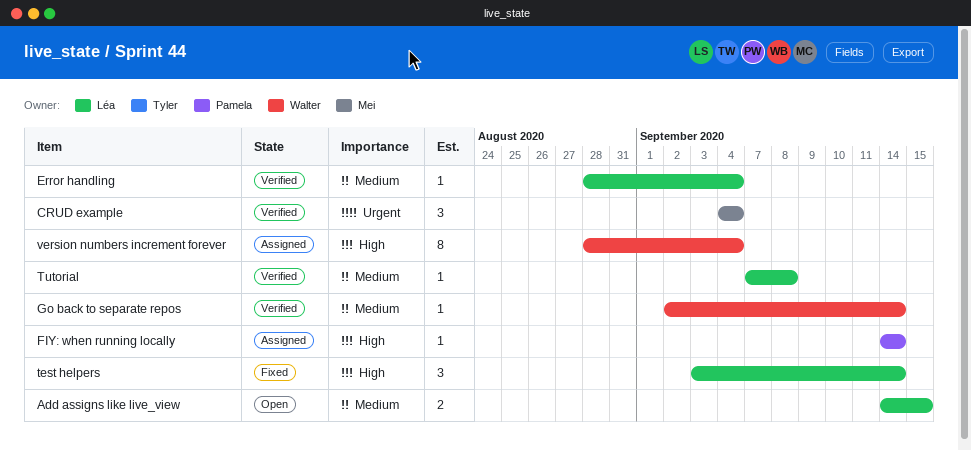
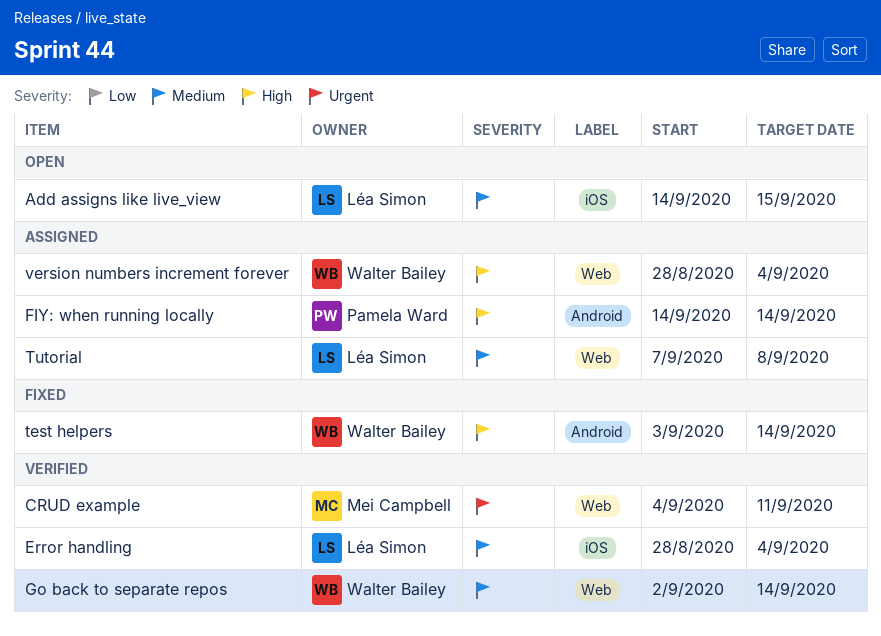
CRUD example, due: Sep 4 -> Sep 11
test helpers, owner: Léa Simon -> Walter Bailey
Tutorial, status: Verified -> Assigned

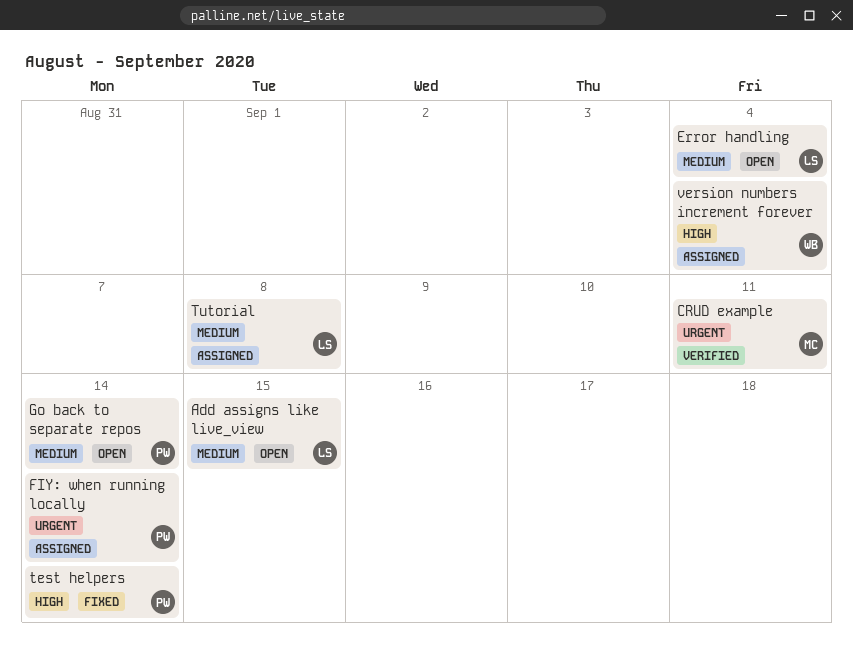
Error handling, status: Verified -> Open
FIY: when running locally, priority: High -> Urgent
Go back to separate repos, status: Verified -> Open
Go back to separate repos, owner: Walter Bailey -> Pamela Ward
test helpers, owner: Walter Bailey -> Pamela Ward

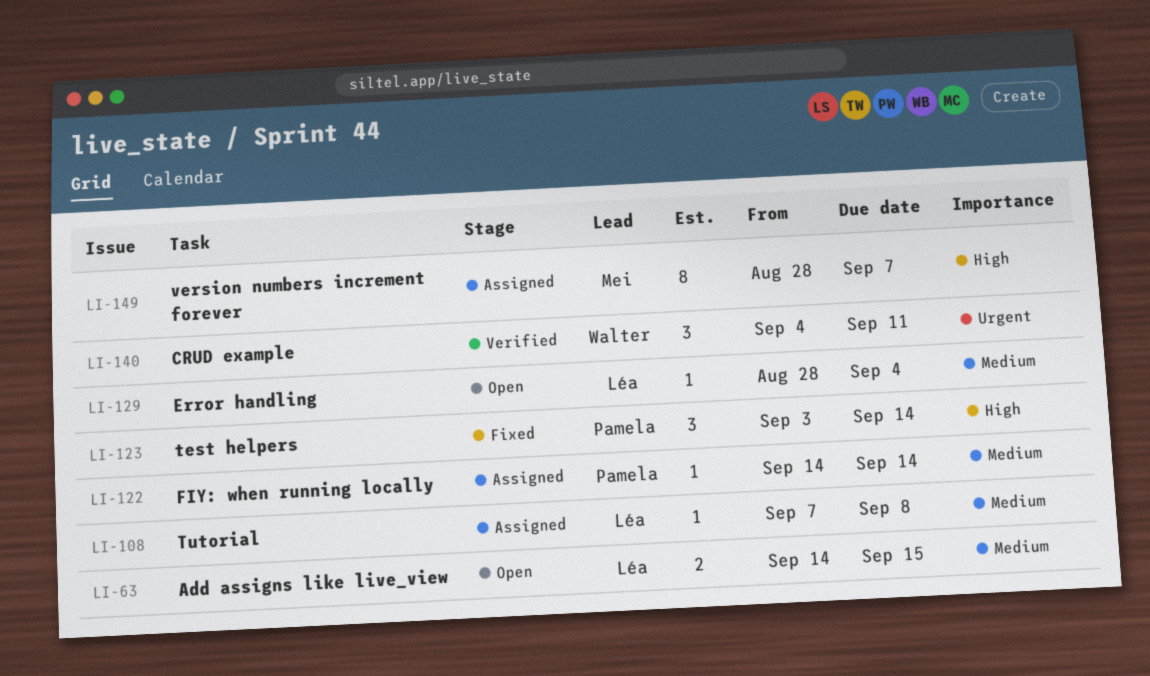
CRUD example, owner: Mei -> Walter
FIY: when running locally, priority: Urgent -> Medium
Go back to separate repos: present -> none
version numbers increment forever, owner: Walter -> Mei
version numbers increment forever, due: Sep 4 -> Sep 7

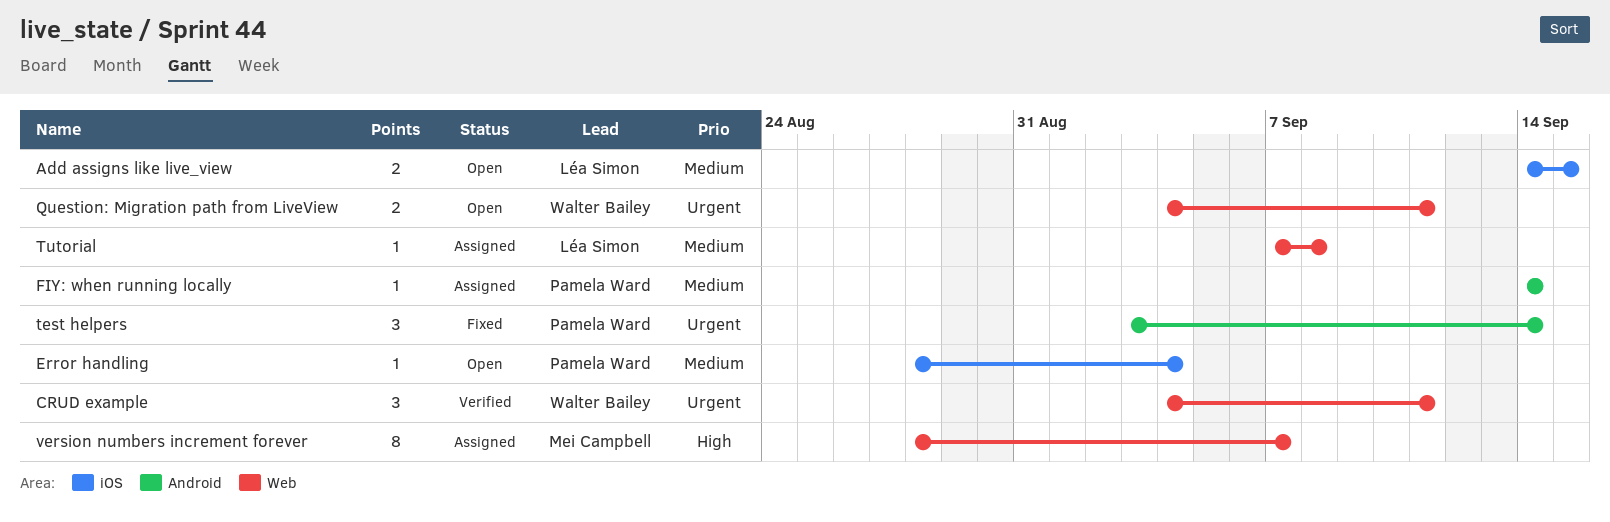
Error handling, owner: Léa Simon -> Pamela Ward
Question: Migration path from LiveView: none -> present
test helpers, priority: High -> Urgent

